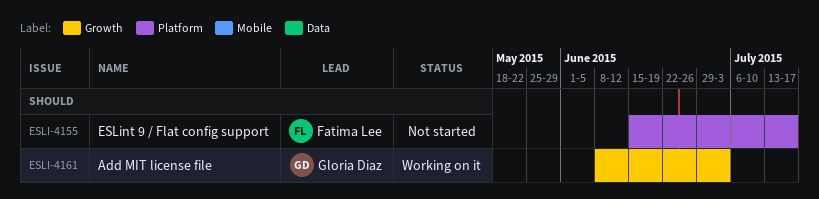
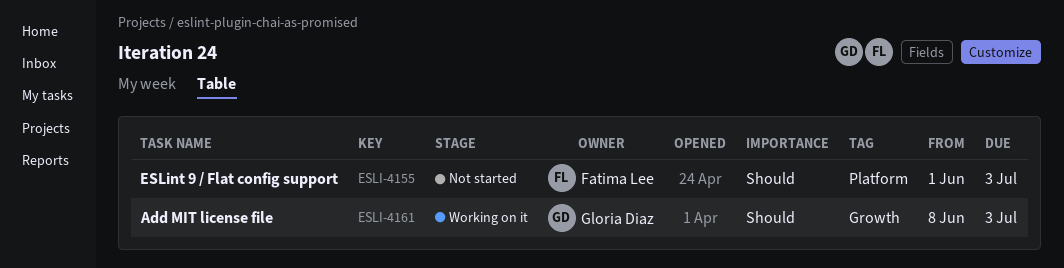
ESLI-4155, start: Jun 15 -> Jun 1
ESLI-4155, due: Jul 17 -> Jul 3

